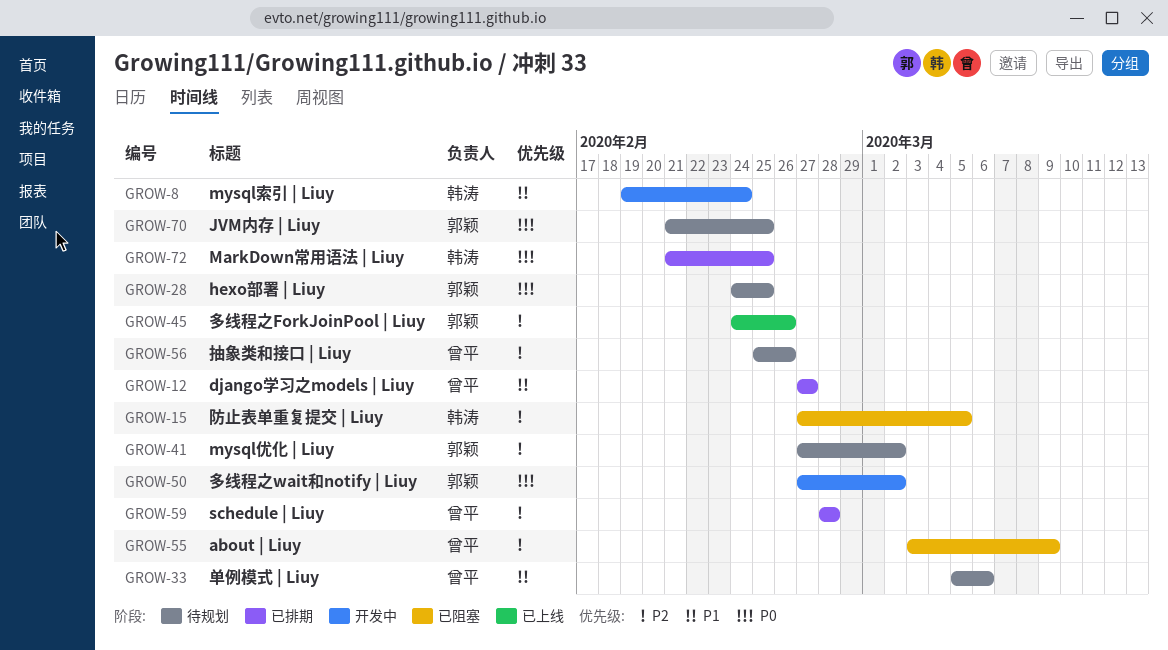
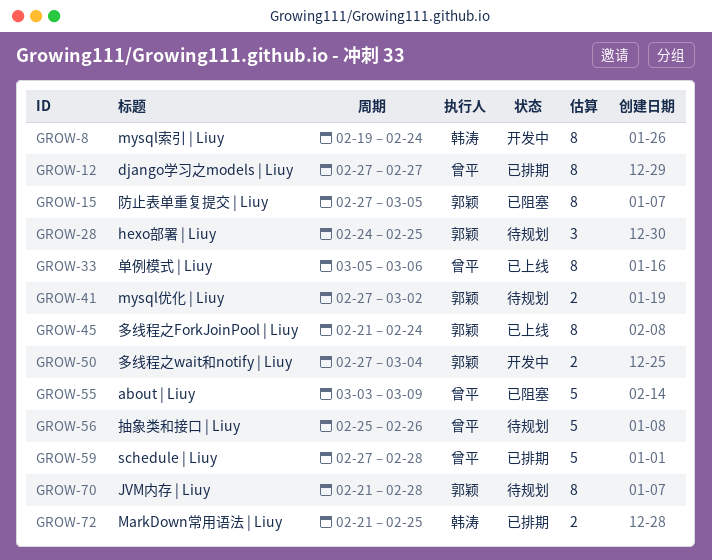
GROW-15, owner: 韩涛 -> 郭颖
GROW-33, status: 待规划 -> 已上线
GROW-45, start: Feb 24 -> Feb 21
GROW-45, due: Feb 26 -> Feb 24
GROW-50, due: Mar 2 -> Mar 4
GROW-59, start: Feb 28 -> Feb 27
GROW-70, due: Feb 25 -> Feb 28

